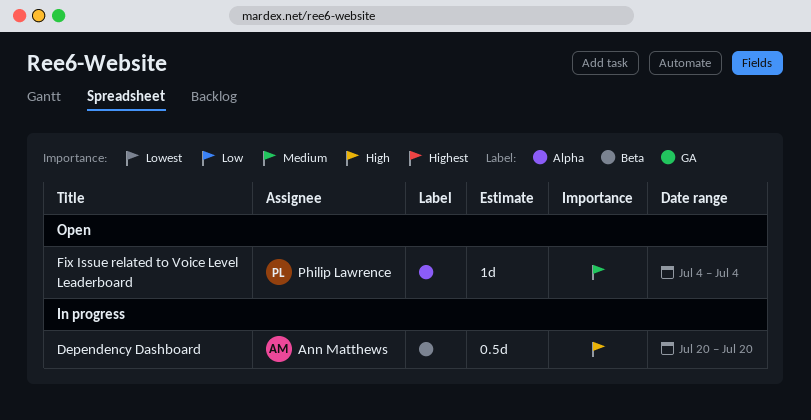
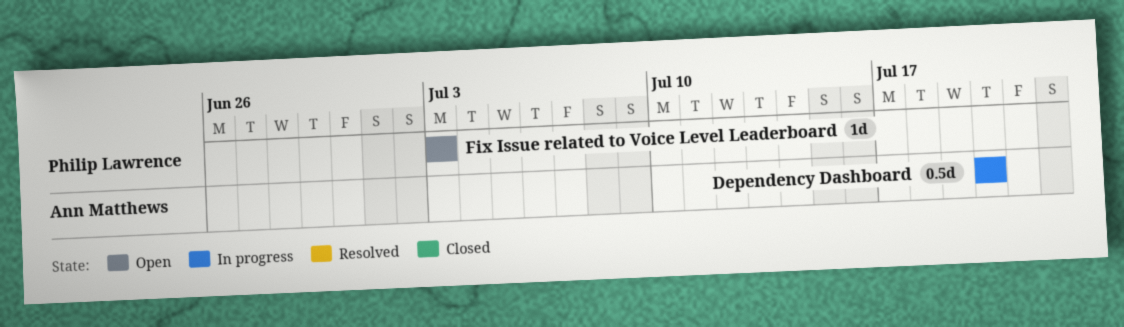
Fix Issue related to Voice Level Leaderboard, start: Jul 4 -> Jul 3
Fix Issue related to Voice Level Leaderboard, due: Jul 4 -> Jul 3

